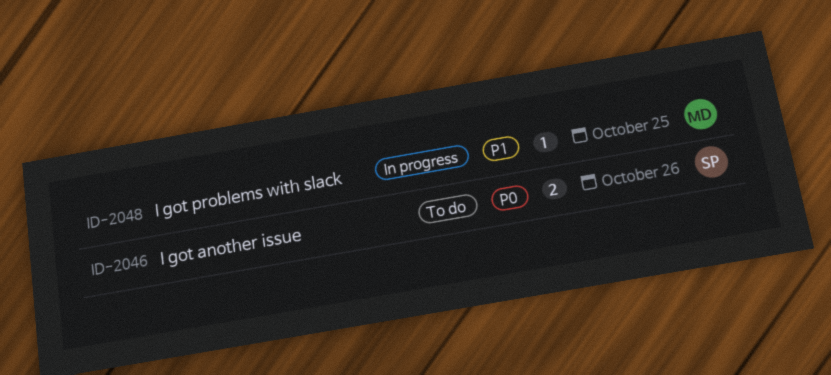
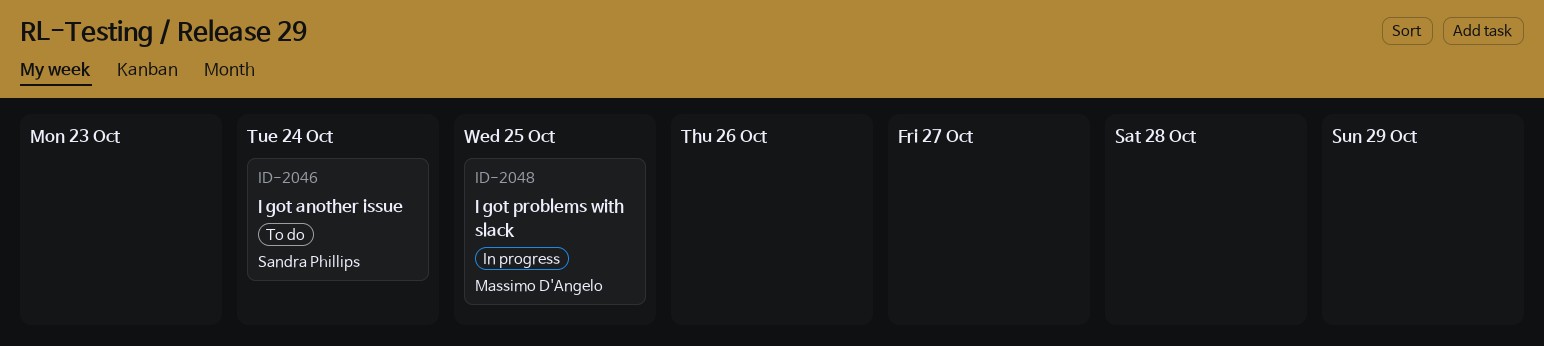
ID-2046, due: Oct 26 -> Oct 24

